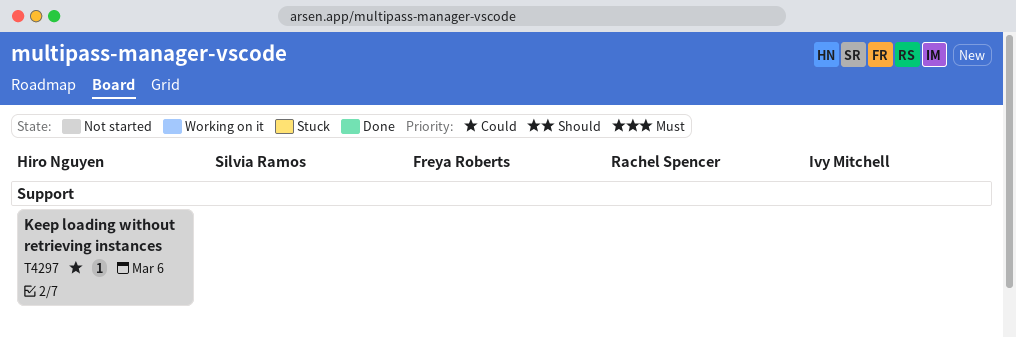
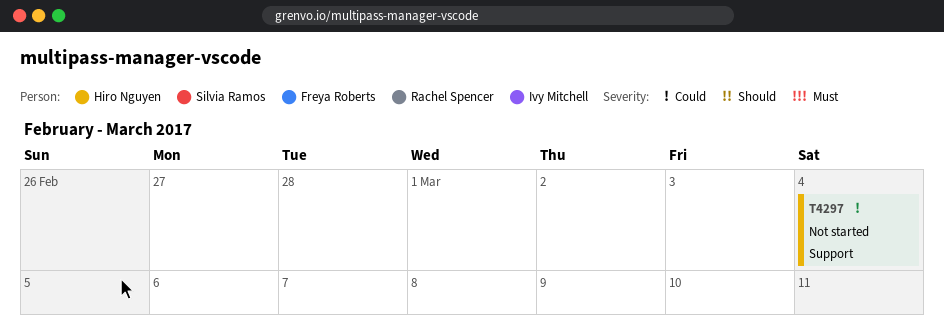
T4297, due: Mar 6 -> Mar 4

